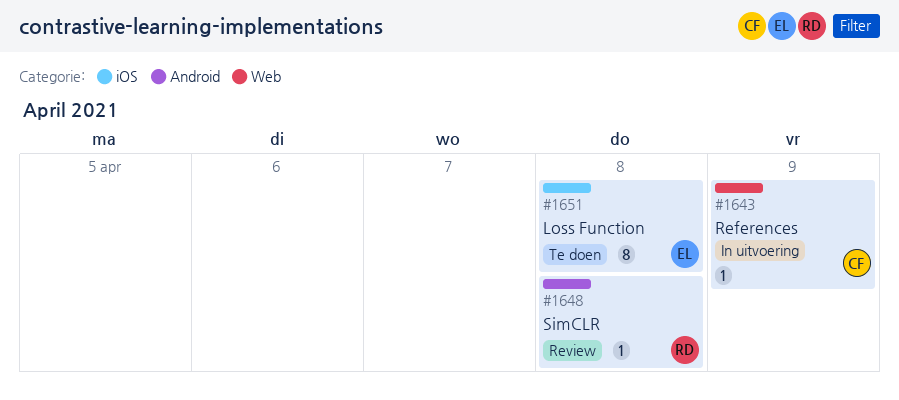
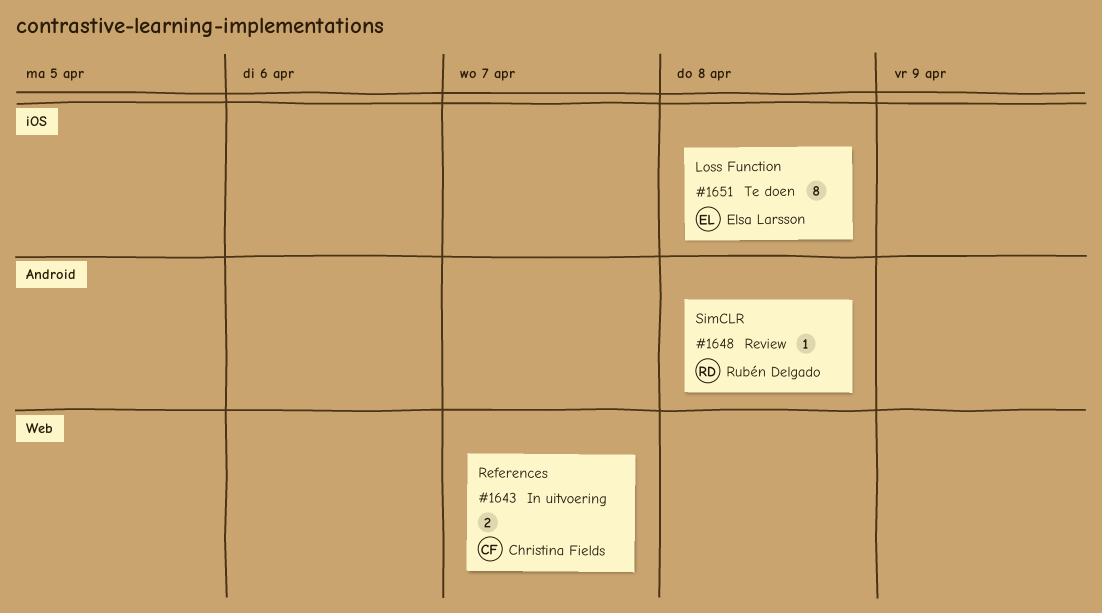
#1643, estimate: 1 -> 2
#1643, due: Apr 9 -> Apr 7

